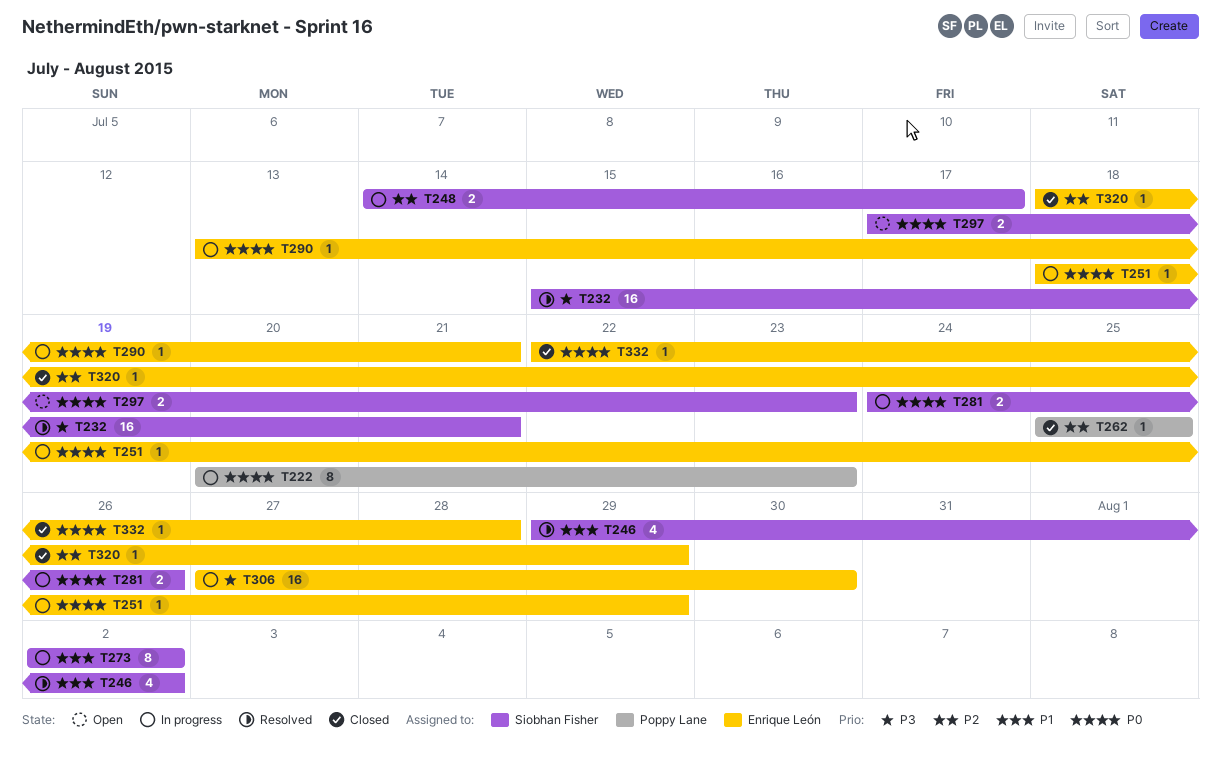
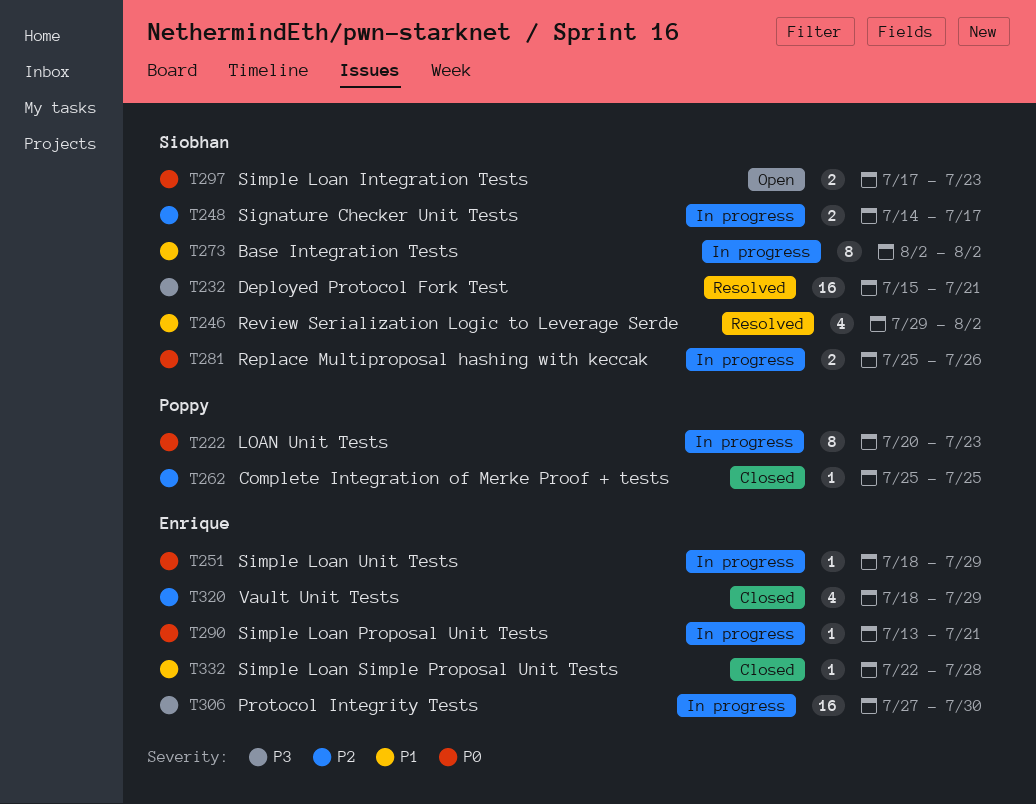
T281, start: Jul 24 -> Jul 25
T320, estimate: 1 -> 4
T332, priority: P0 -> P1

